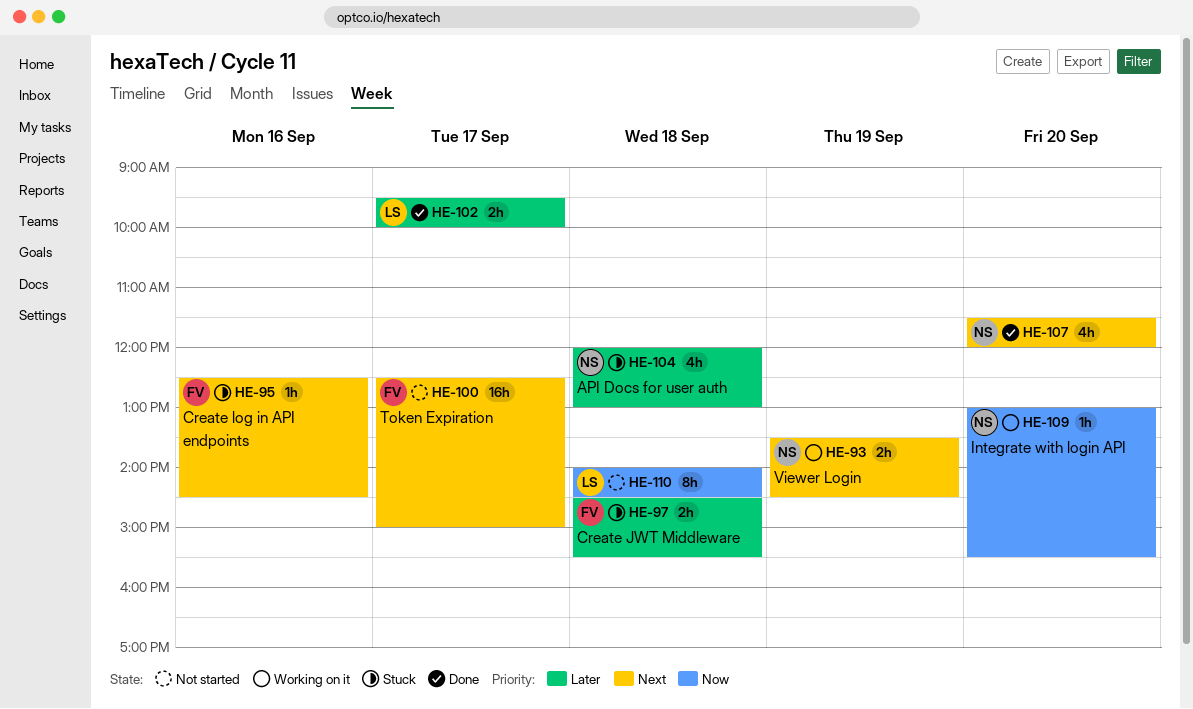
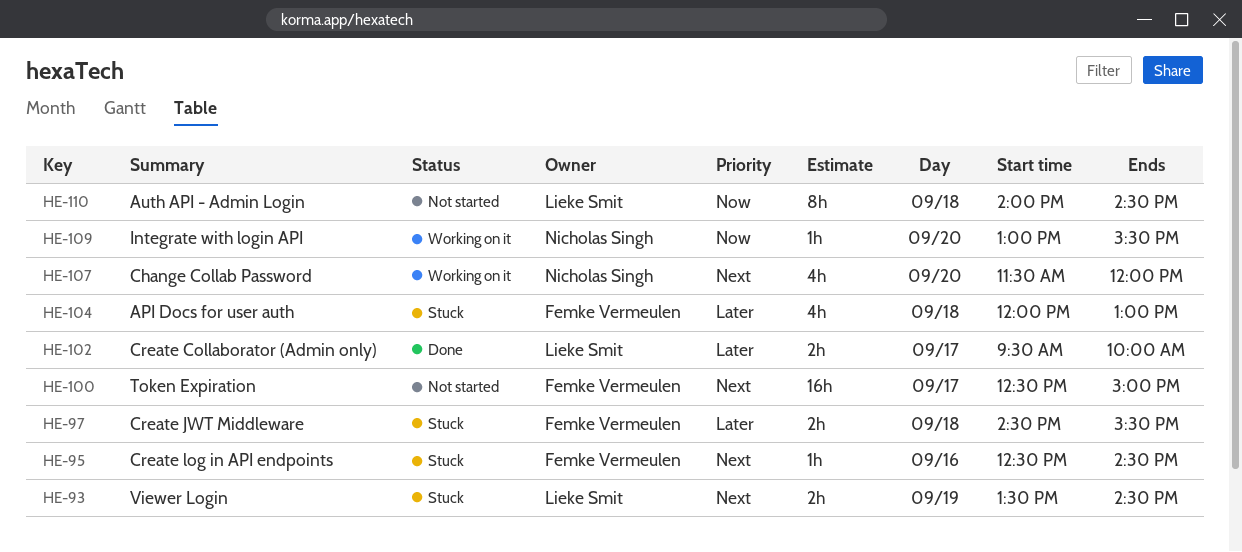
HE-93, status: Working on it -> Stuck
HE-93, owner: Nicholas Singh -> Lieke Smit
HE-104, owner: Nicholas Singh -> Femke Vermeulen
HE-107, status: Done -> Working on it

